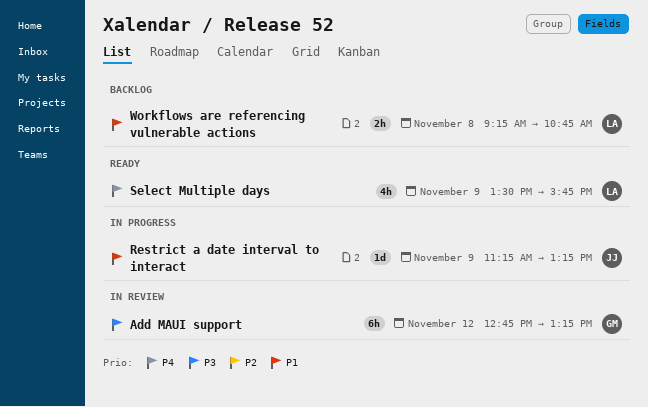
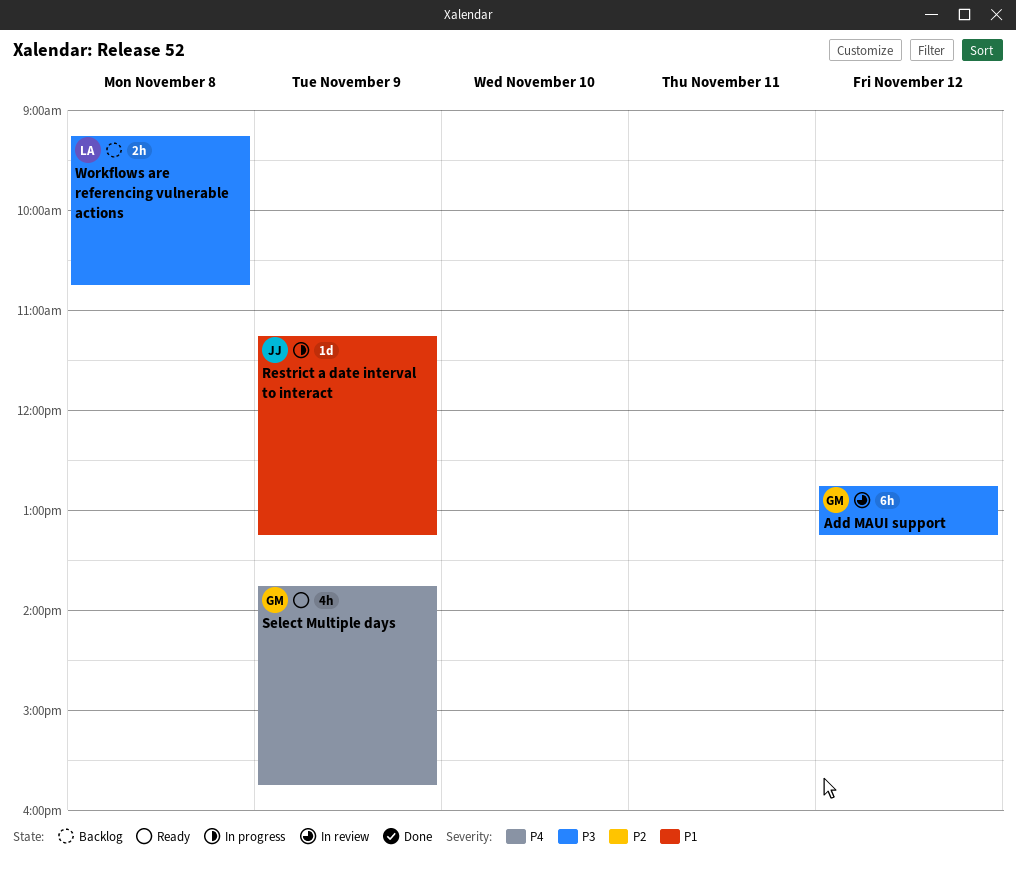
Select Multiple days, owner: LA -> GM
Select Multiple days, begins: 13:30 -> 13:45
Workflows are referencing vulnerable actions, priority: P1 -> P3

